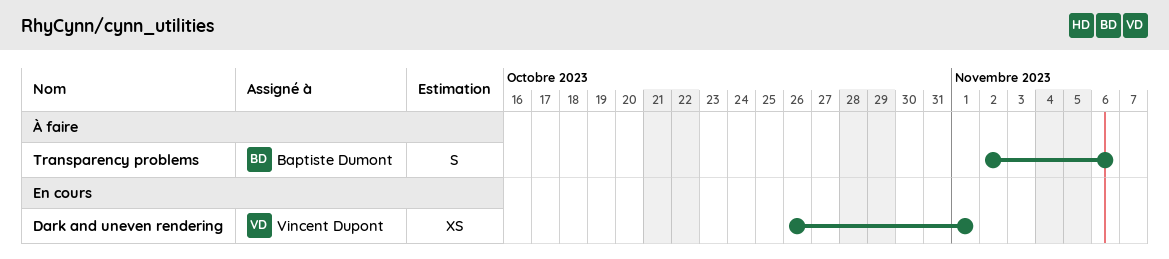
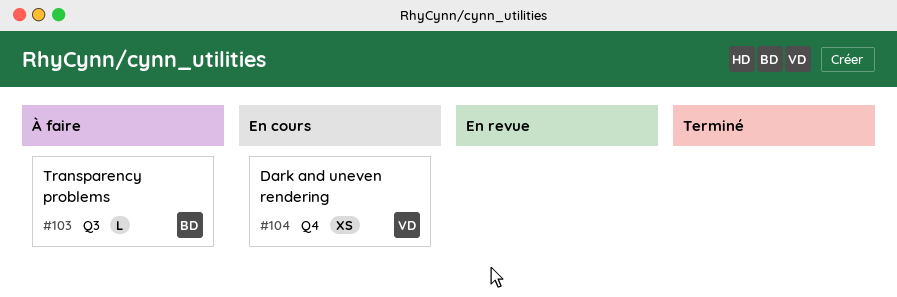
Transparency problems, estimate: S -> L

